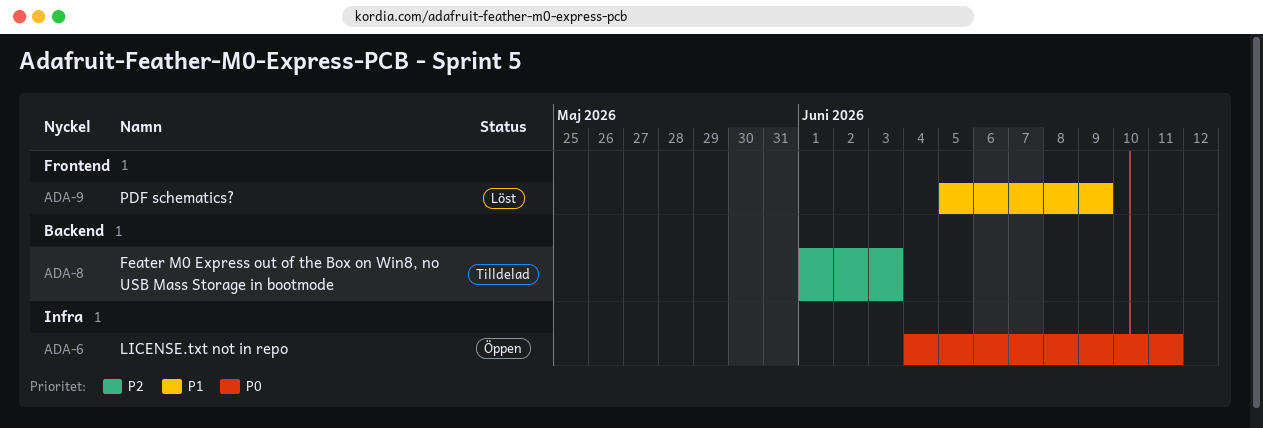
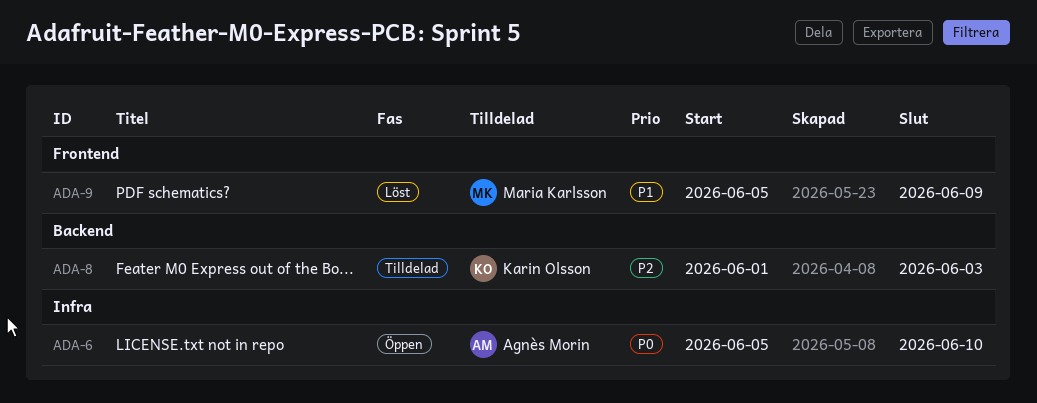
ADA-6, start: Jun 4 -> Jun 5
ADA-6, due: Jun 11 -> Jun 10

